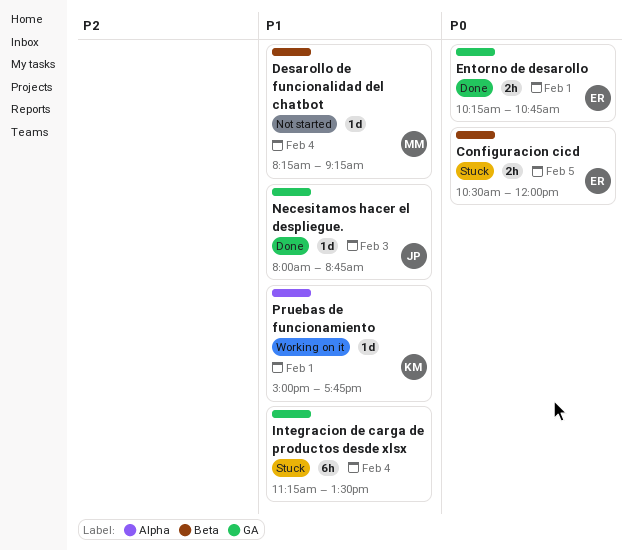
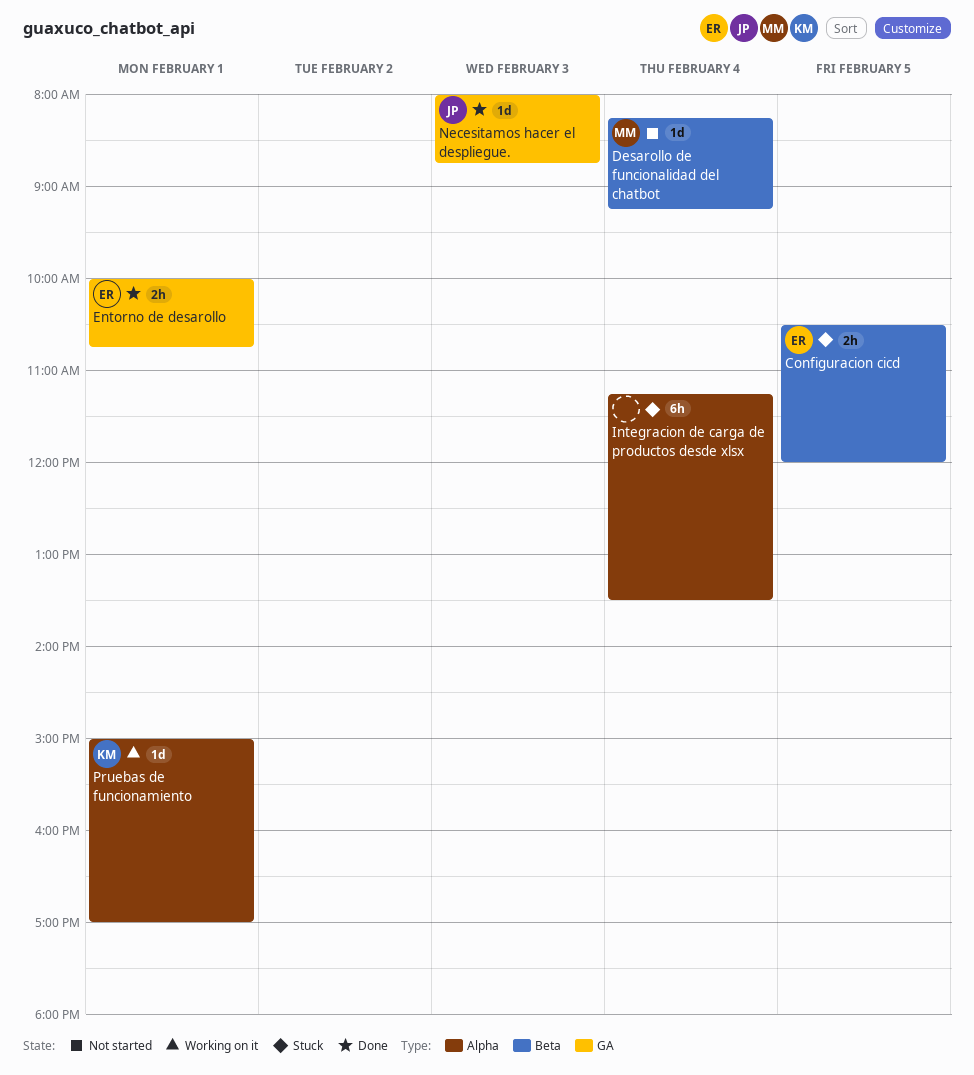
Entorno de desarollo, begins: 10:15 -> 10:00
Integracion de carga de productos desde xlsx, label: GA -> Alpha
Pruebas de funcionamiento, ends: 17:45 -> 17:00

